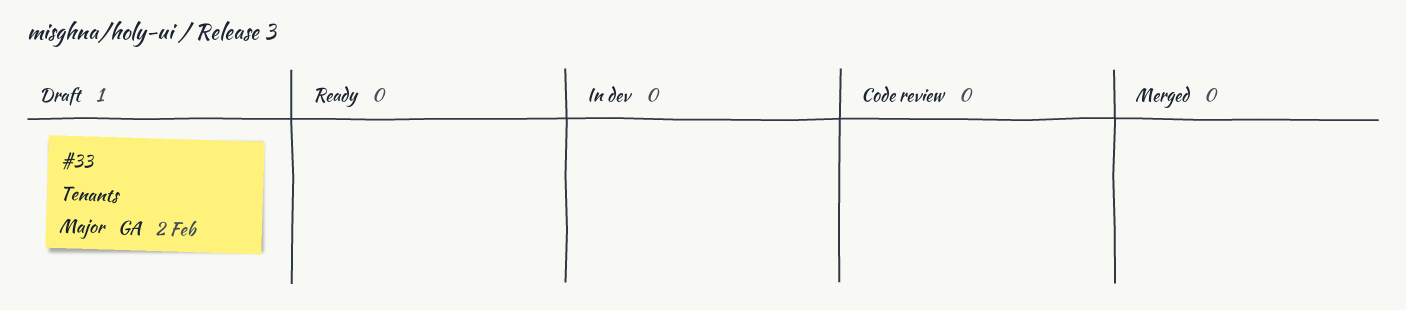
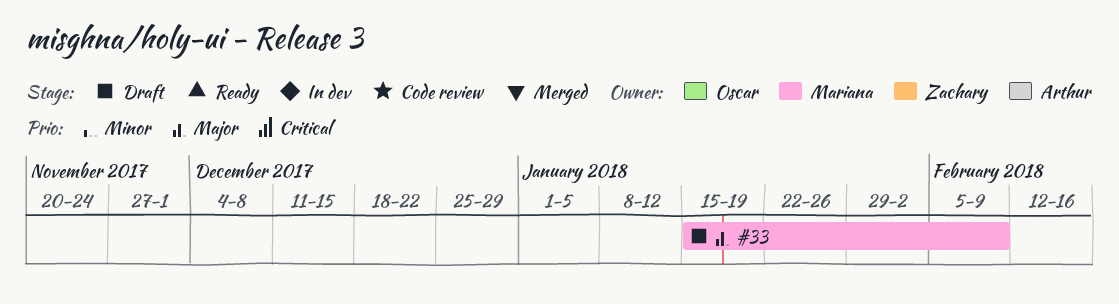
#33, due: Feb 2 -> Feb 9

